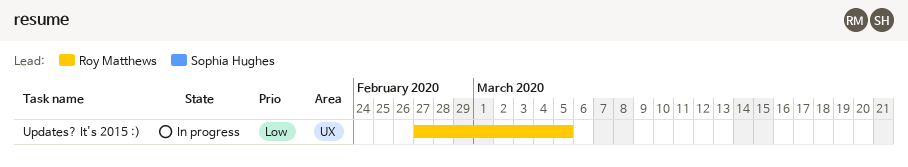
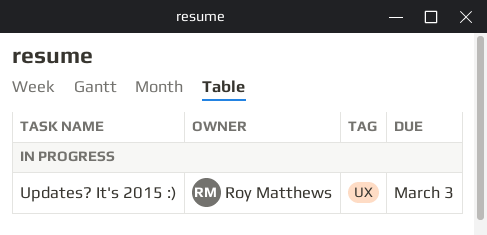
Updates? It's 2015 :), due: Mar 5 -> Mar 3

